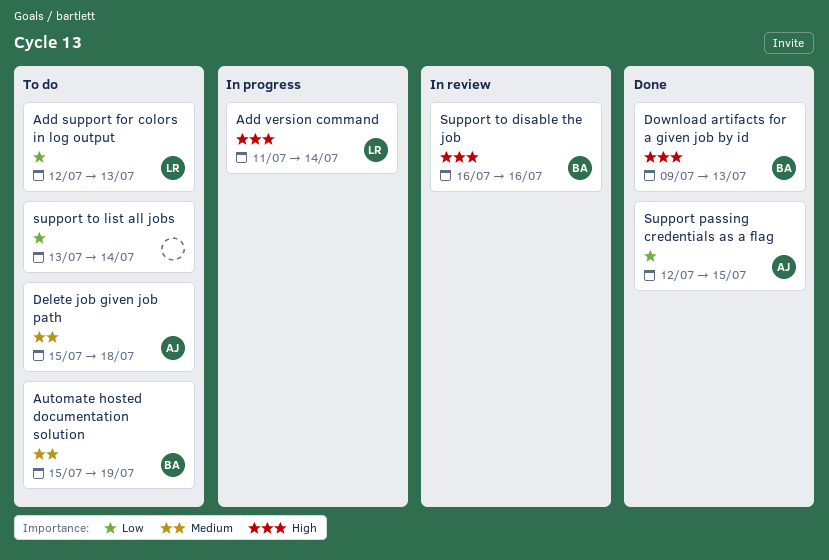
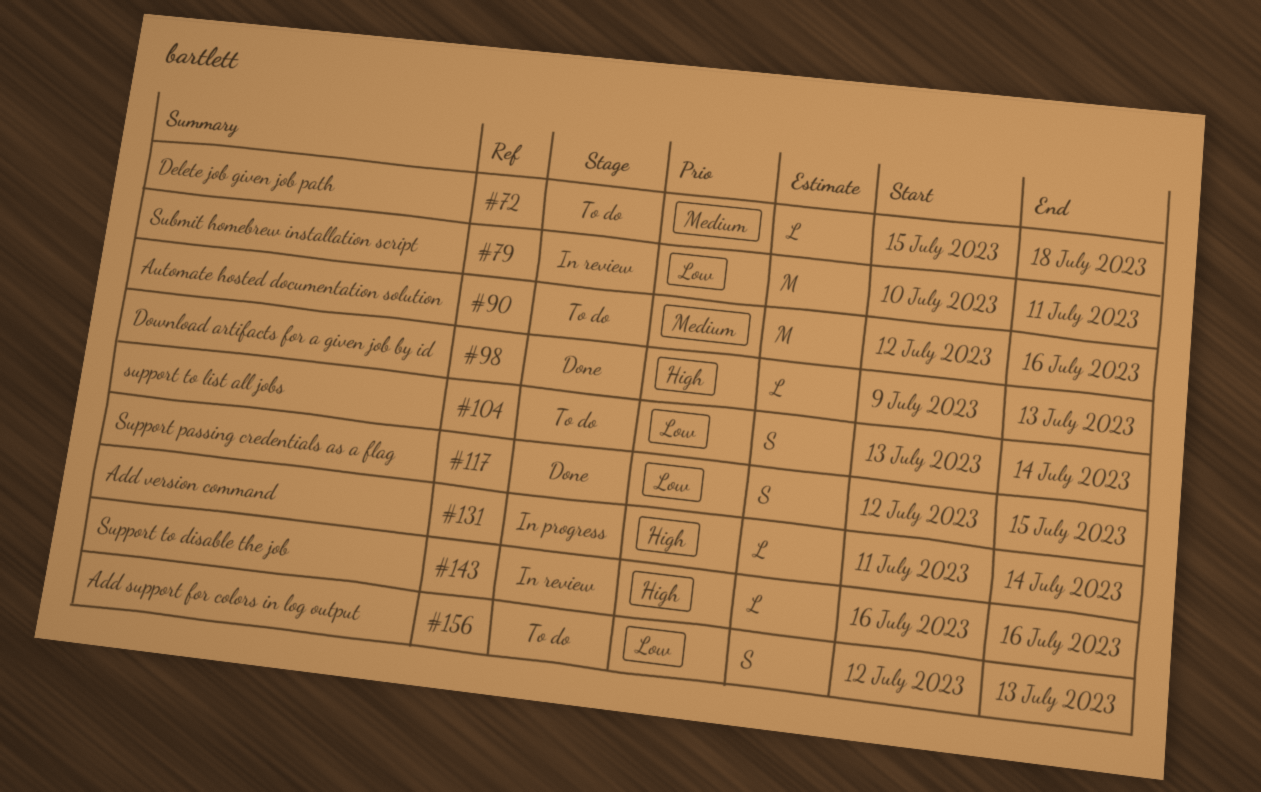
Automate hosted documentation solution, start: Jul 15 -> Jul 12
Automate hosted documentation solution, due: Jul 19 -> Jul 16
Submit homebrew installation script: none -> present

